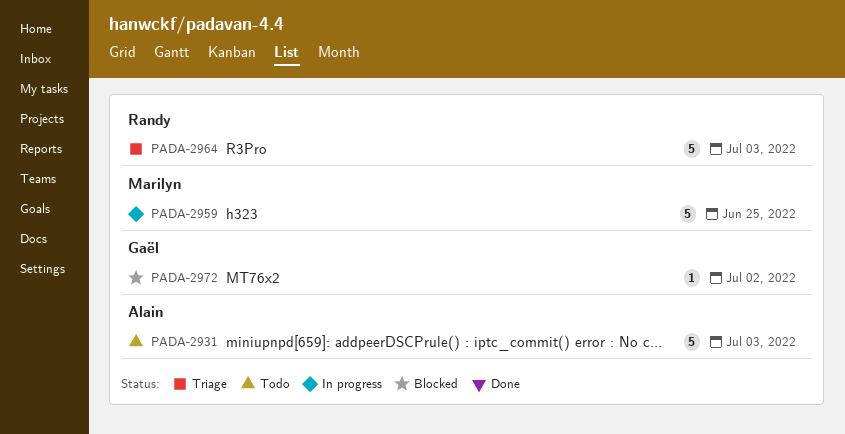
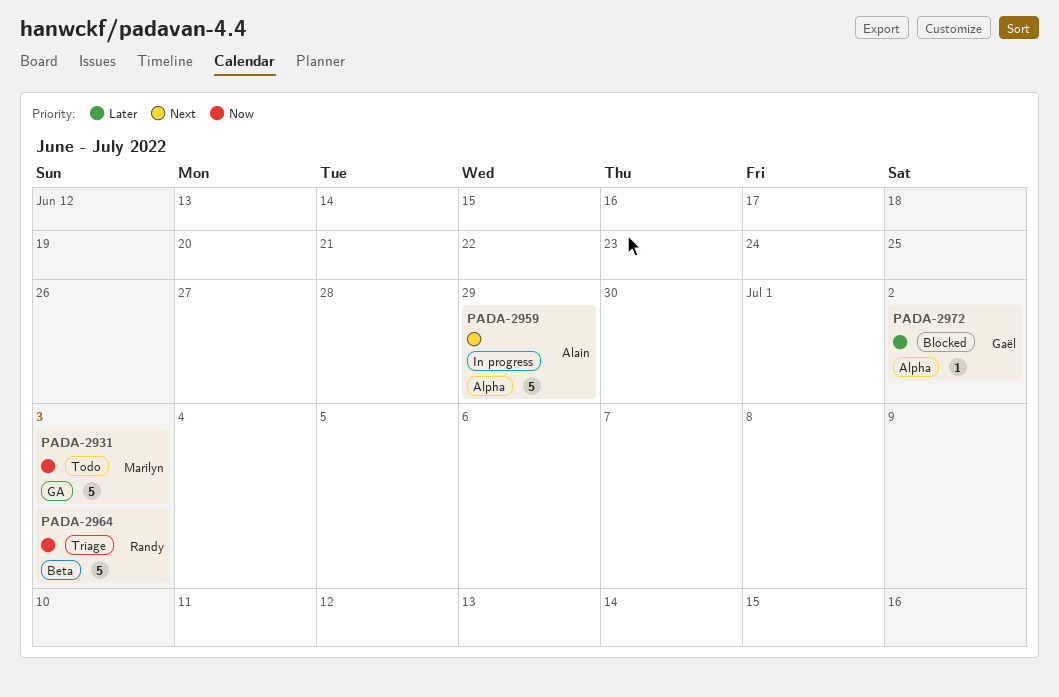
PADA-2931, owner: Alain -> Marilyn
PADA-2959, owner: Marilyn -> Alain
PADA-2959, due: Jun 25 -> Jun 29

